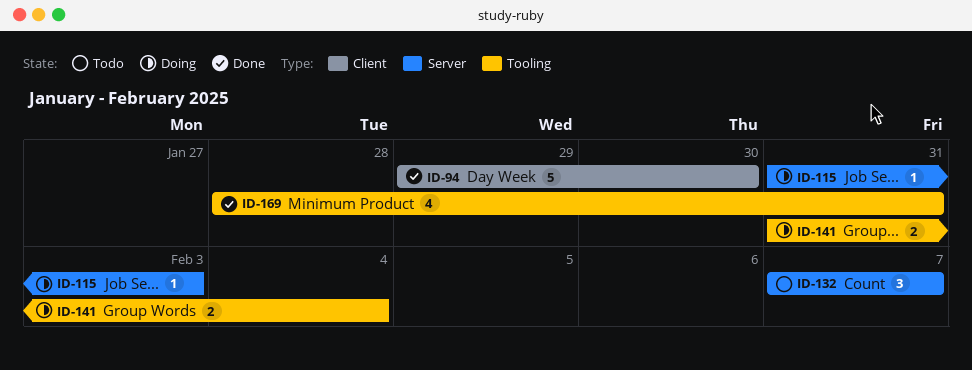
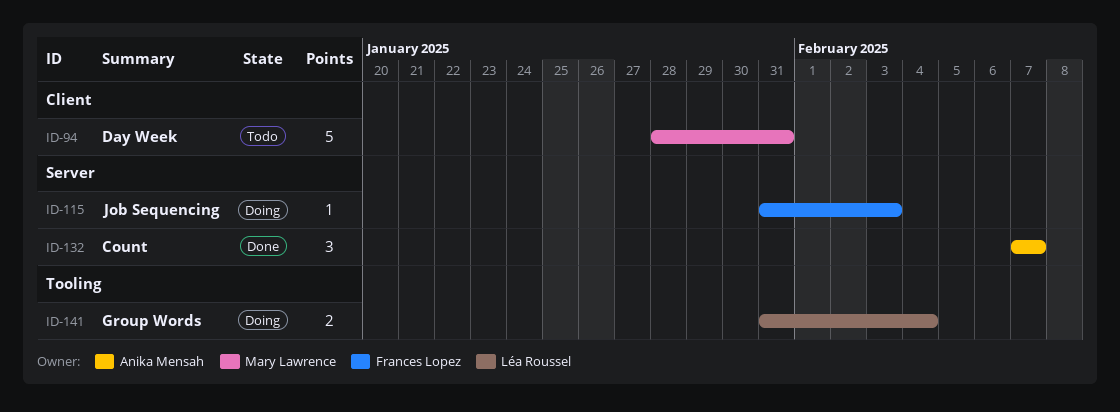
ID-94, status: Done -> Todo
ID-94, start: Jan 29 -> Jan 28
ID-94, due: Jan 30 -> Jan 31
ID-132, status: Todo -> Done
ID-169: present -> none

